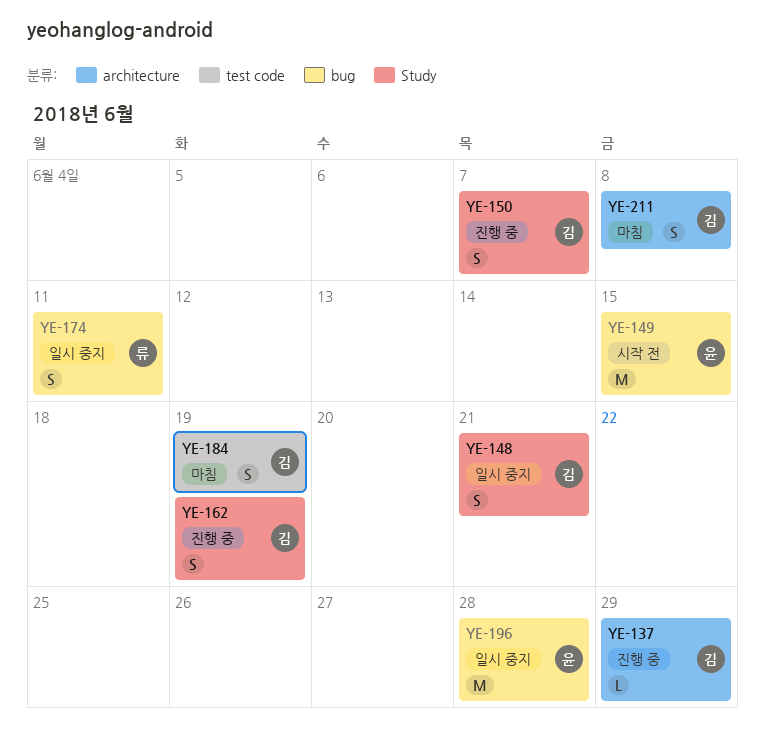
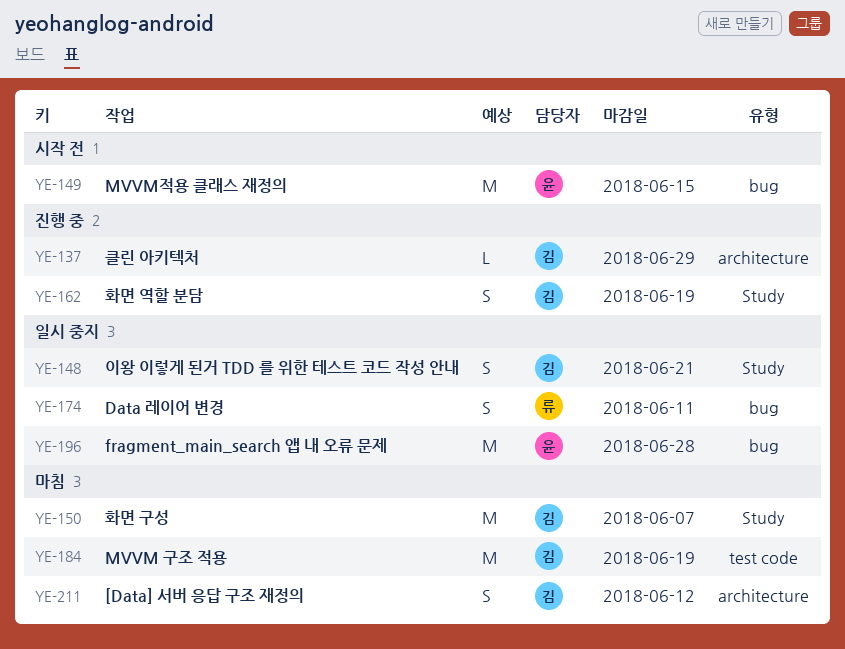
YE-150, status: 진행 중 -> 마침
YE-150, estimate: S -> M
YE-184, estimate: S -> M
YE-211, due: Jun 8 -> Jun 12

